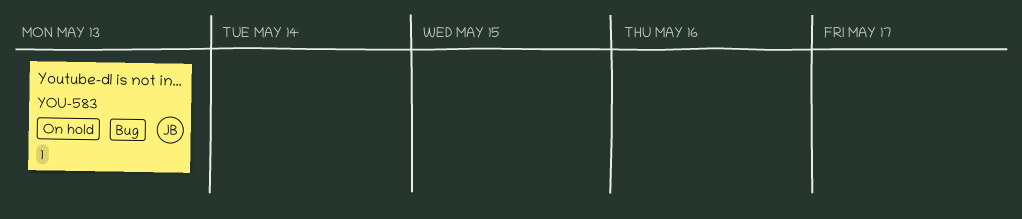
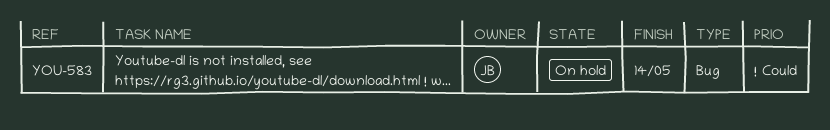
YOU-583, due: May 13 -> May 14

